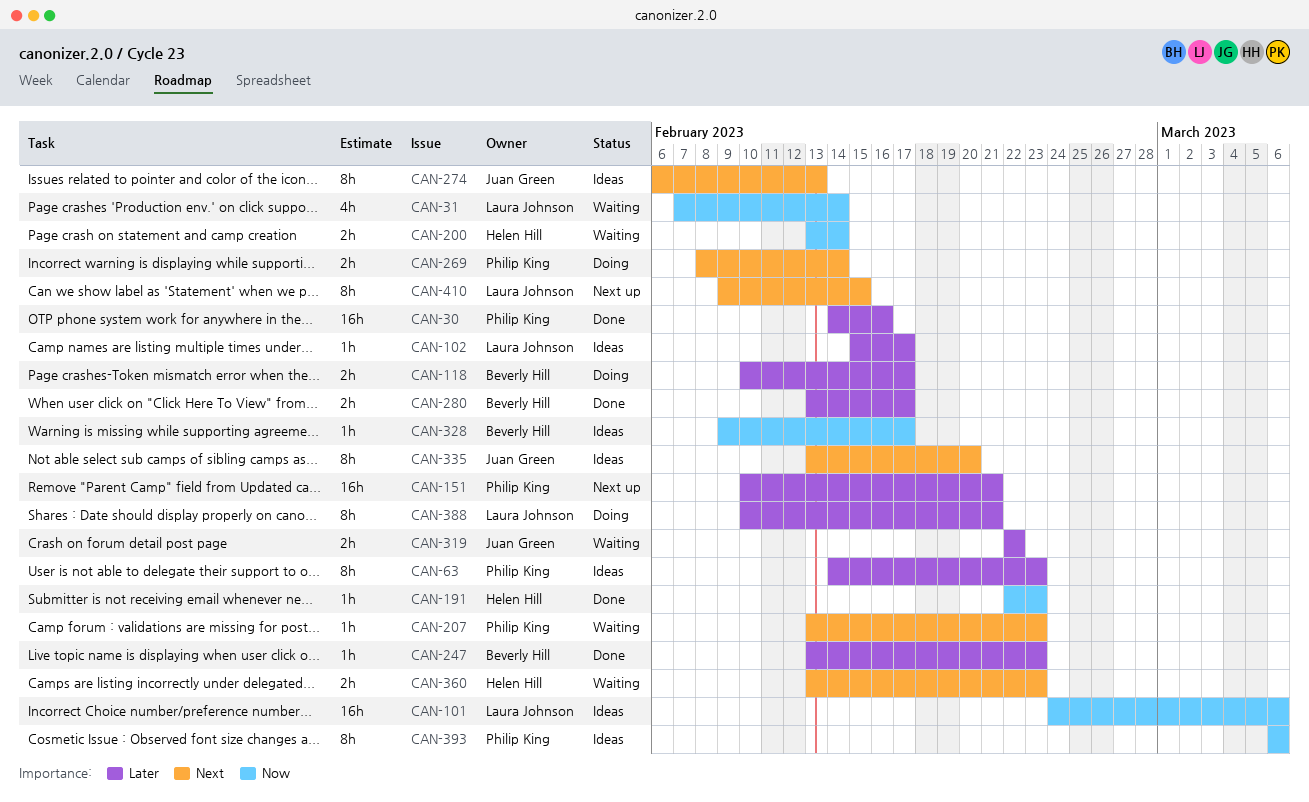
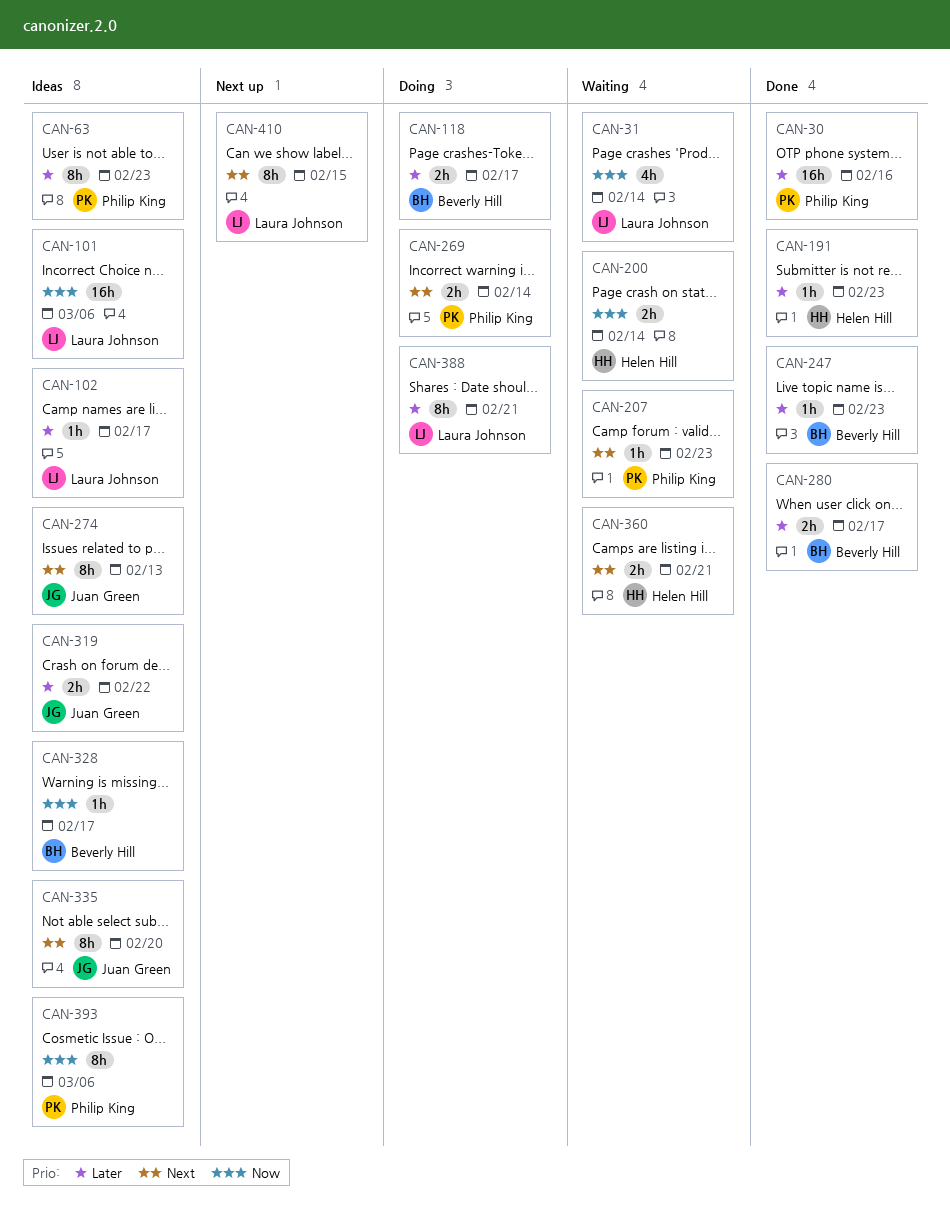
CAN-151: present -> none
CAN-191, priority: Now -> Later
CAN-319, status: Waiting -> Ideas
CAN-360, due: Feb 23 -> Feb 21

